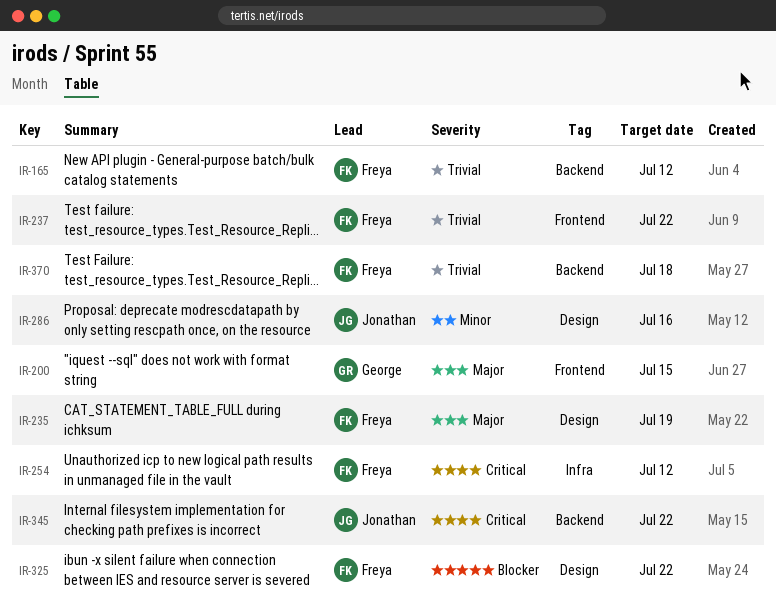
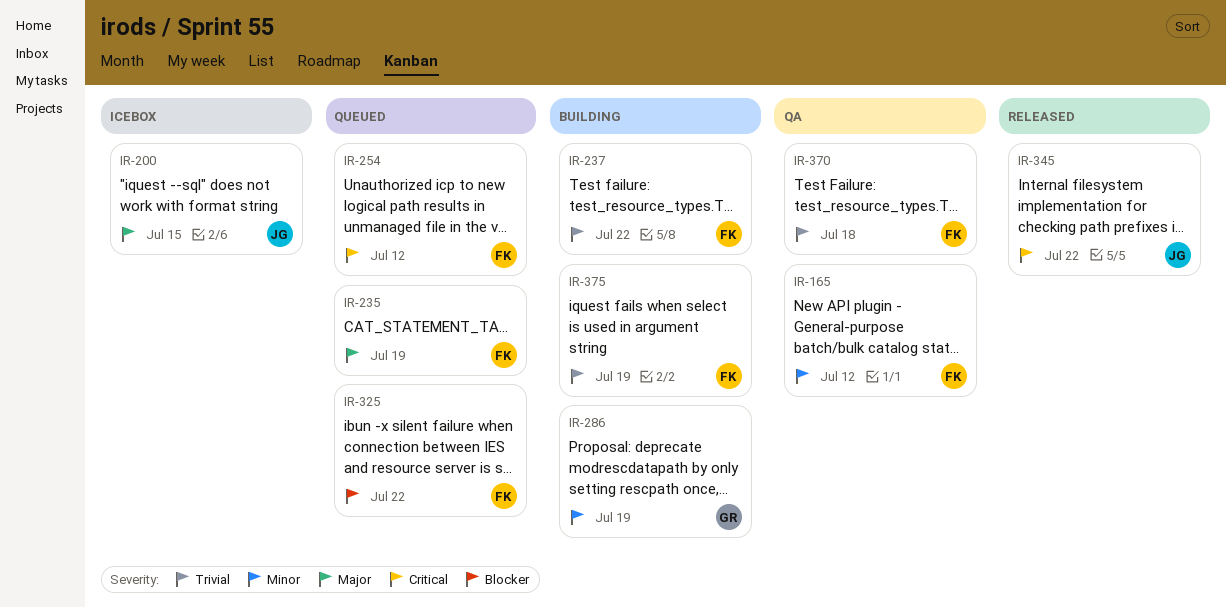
IR-165, priority: Trivial -> Minor
IR-200, owner: George -> Jonathan
IR-286, owner: Jonathan -> George
IR-286, due: Jul 16 -> Jul 19
IR-375: none -> present

